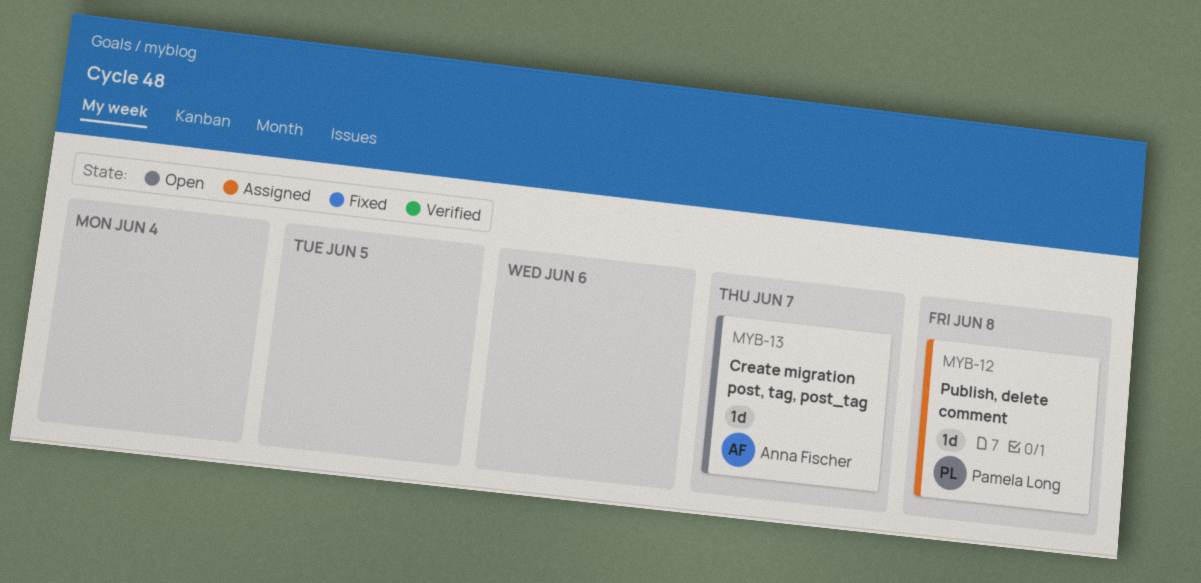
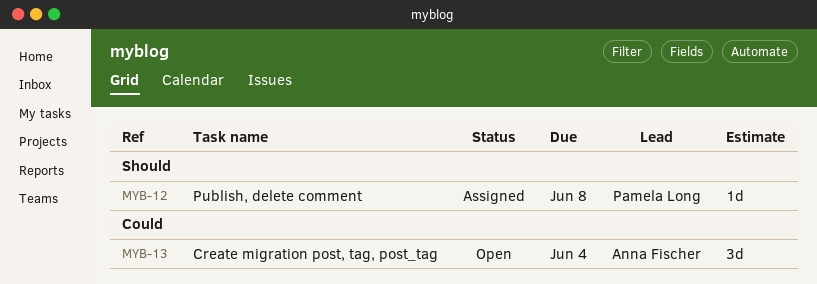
MYB-13, estimate: 1d -> 3d
MYB-13, due: Jun 7 -> Jun 4

